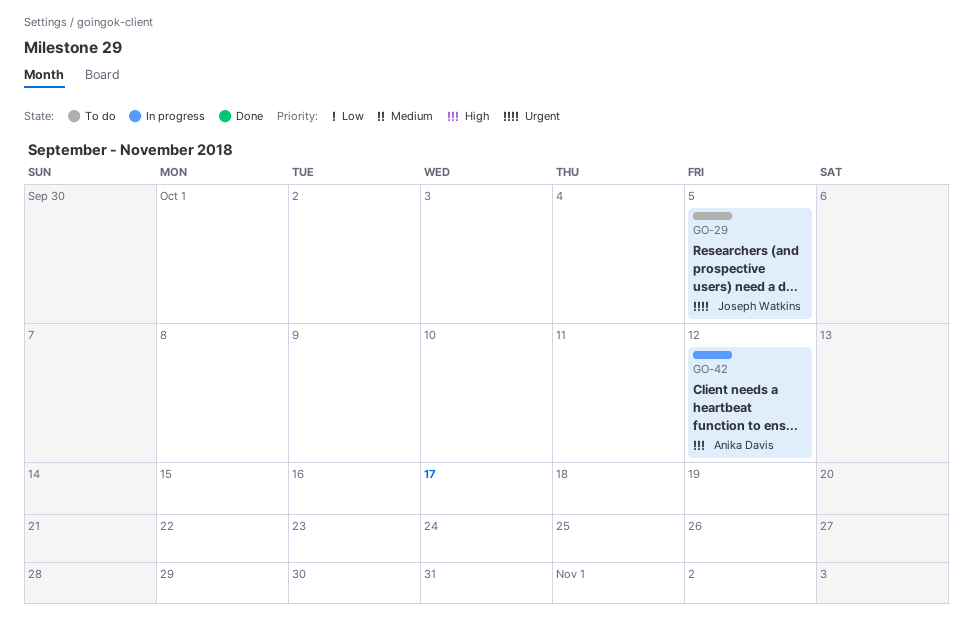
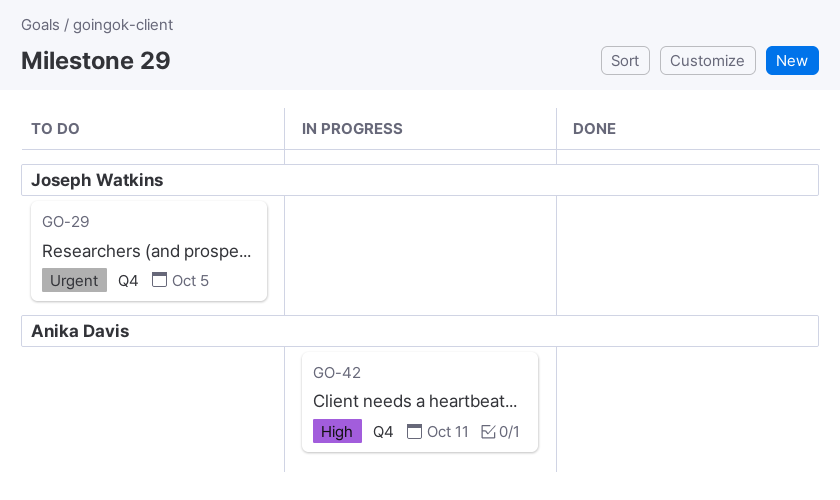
GO-42, due: Oct 12 -> Oct 11

